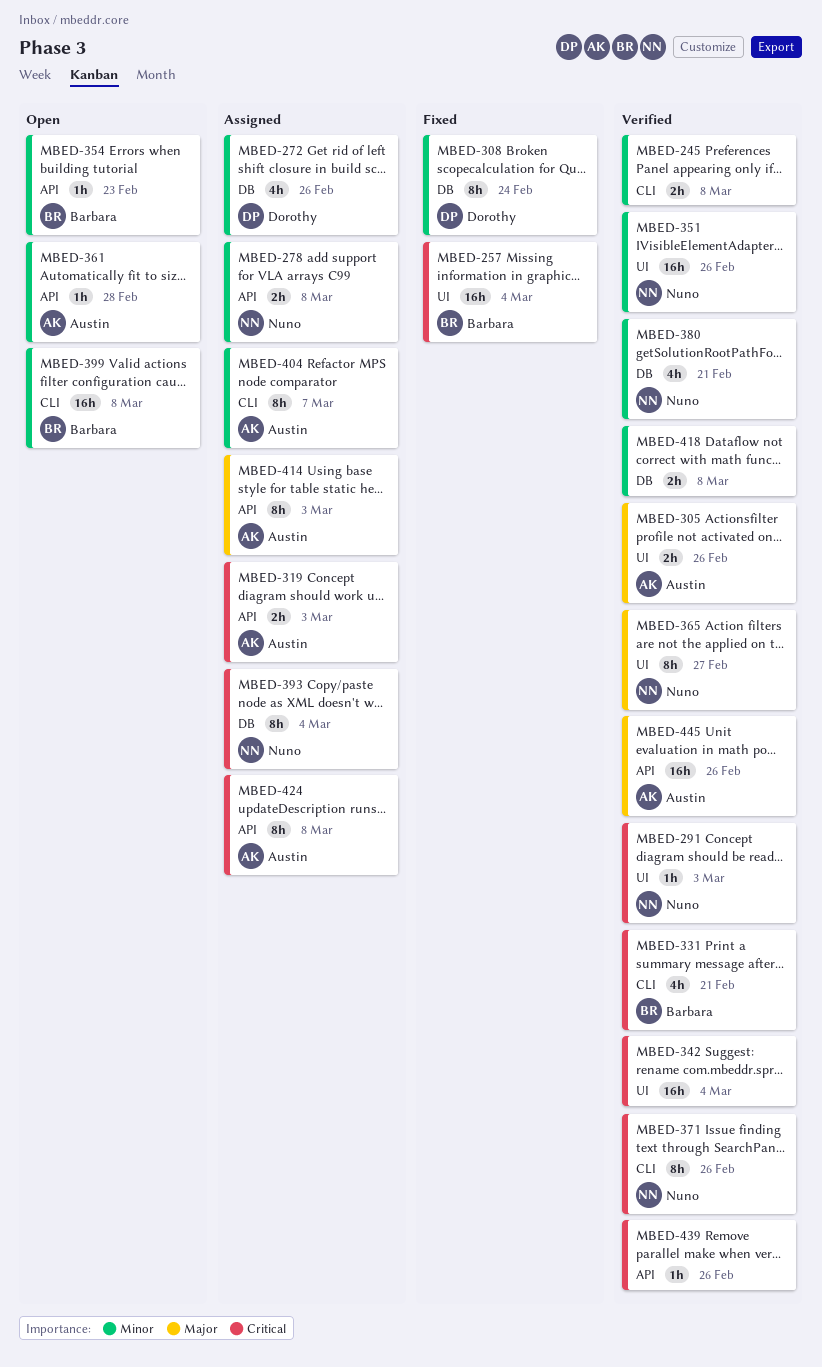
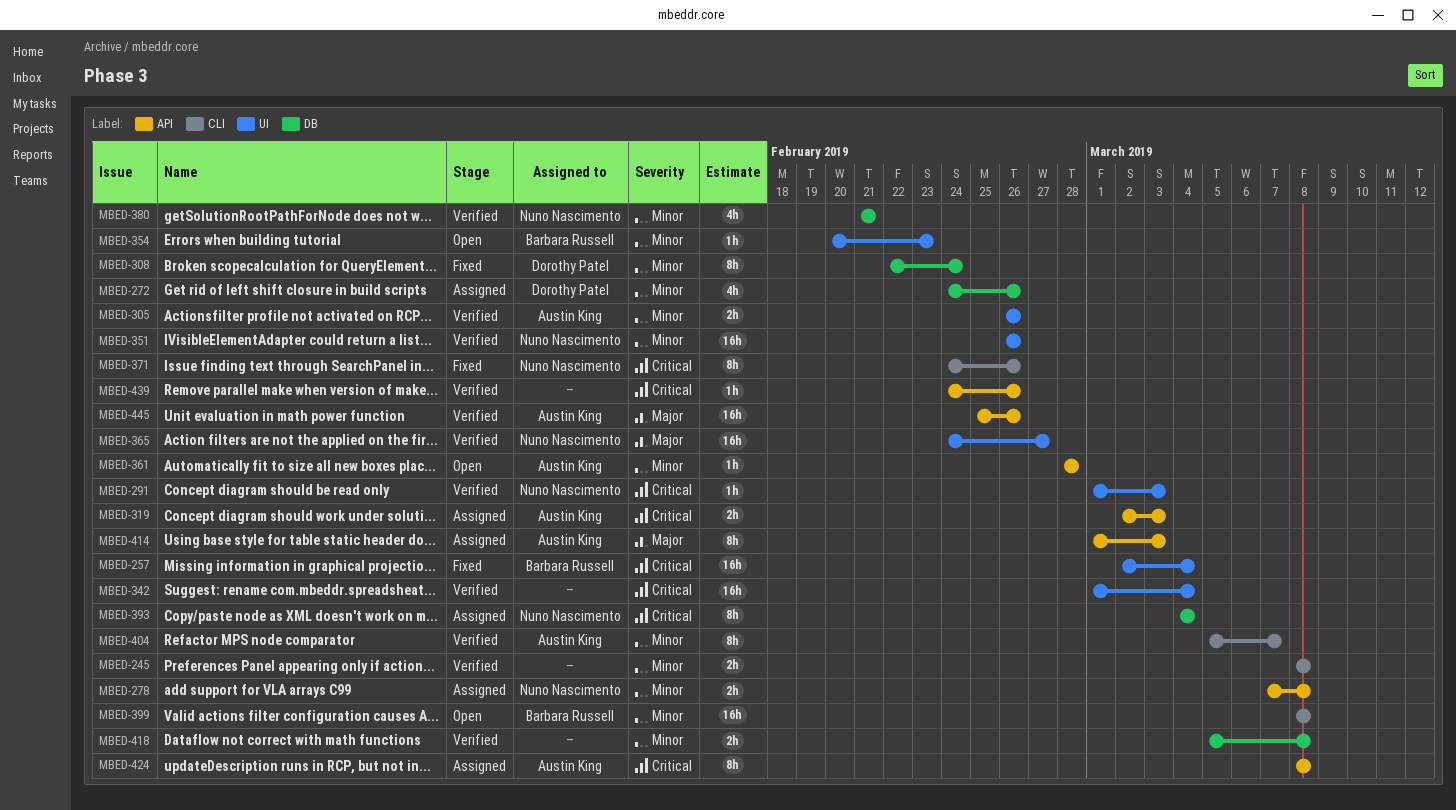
MBED-305, priority: Major -> Minor
MBED-331: present -> none
MBED-354, label: API -> UI
MBED-365, estimate: 8h -> 16h
MBED-371, status: Verified -> Fixed
MBED-404, status: Assigned -> Verified

